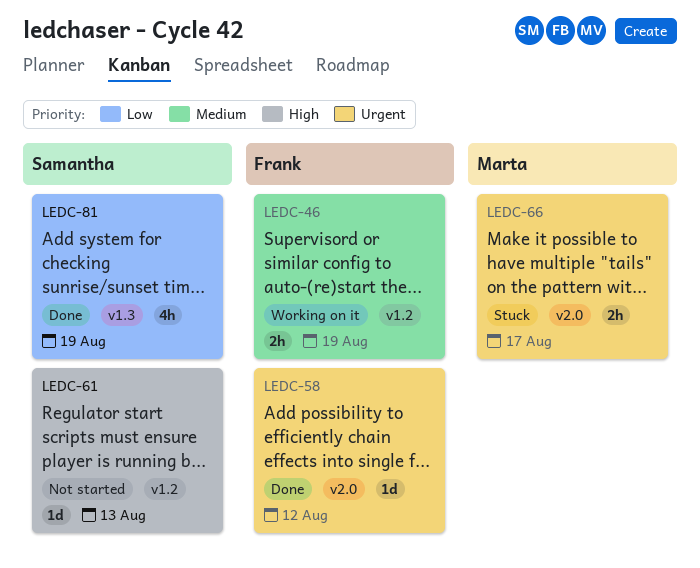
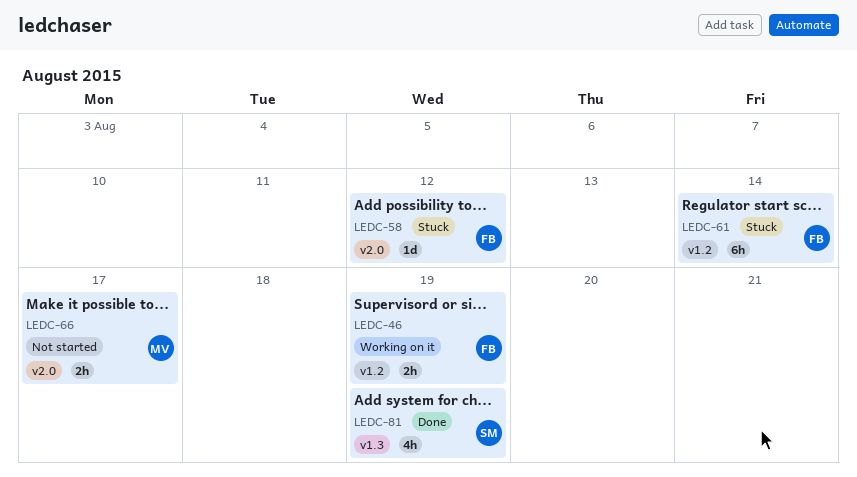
LEDC-58, status: Done -> Stuck
LEDC-61, status: Not started -> Stuck
LEDC-61, owner: Samantha -> Frank
LEDC-61, estimate: 1d -> 6h
LEDC-61, due: Aug 13 -> Aug 14
LEDC-66, status: Stuck -> Not started

